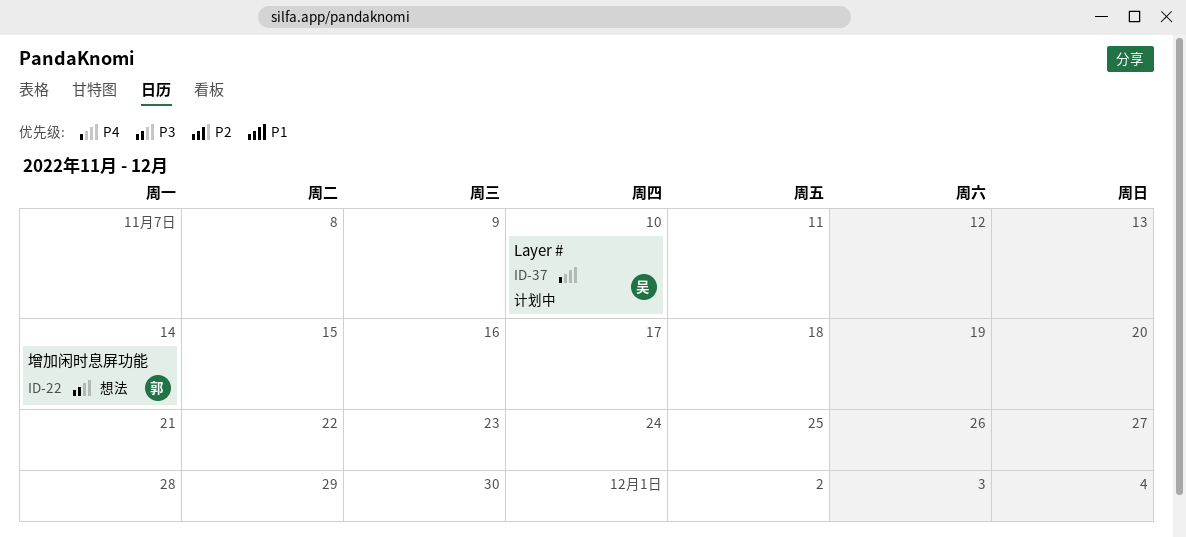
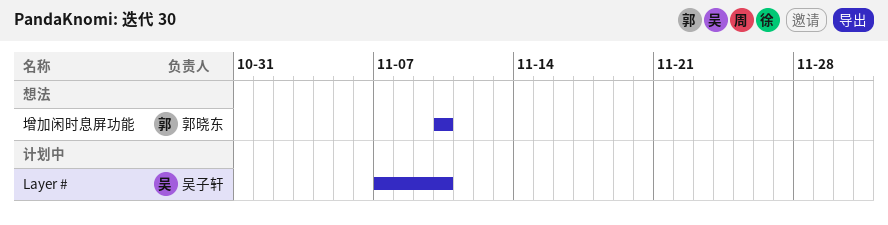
增加闲时息屏功能, due: Nov 14 -> Nov 10

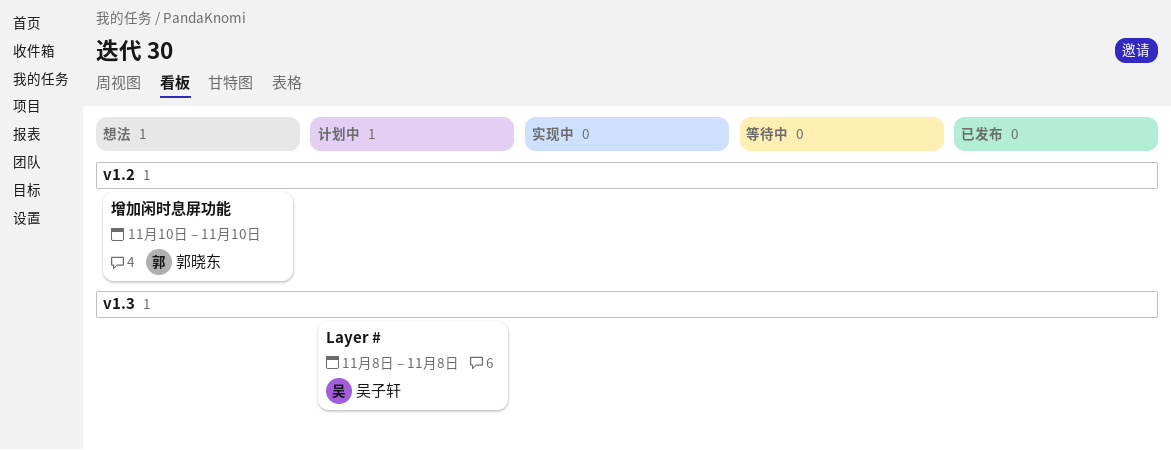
Layer #, start: Nov 7 -> Nov 8
Layer #, due: Nov 10 -> Nov 8

